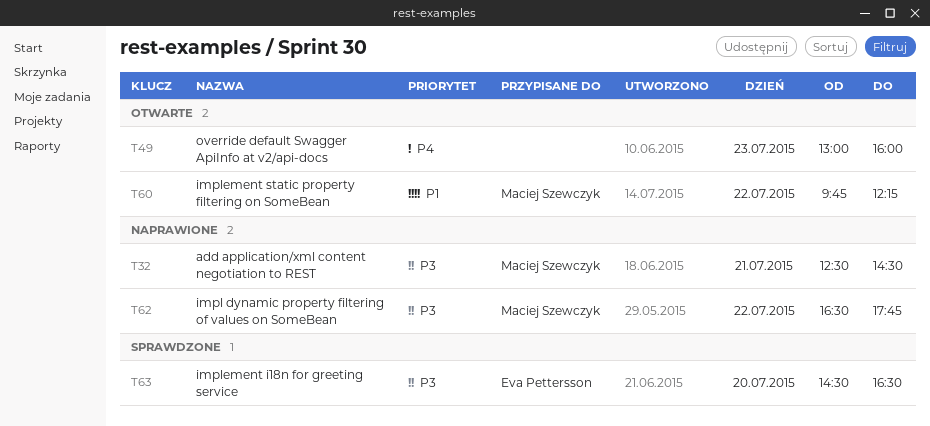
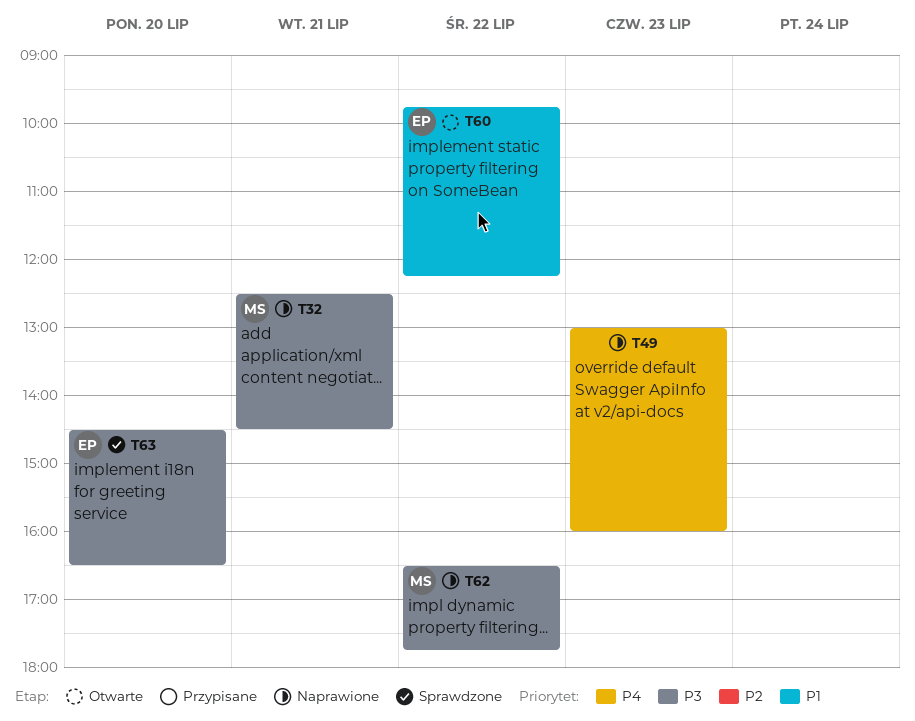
T49, status: Otwarte -> Naprawione
T60, owner: Maciej Szewczyk -> Eva Pettersson

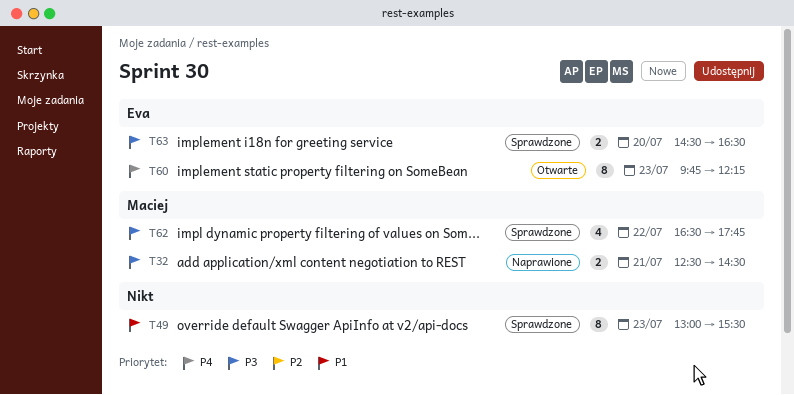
T49, status: Naprawione -> Sprawdzone
T49, priority: P4 -> P1
T49, ends: 16:00 -> 15:30
T60, priority: P1 -> P4
T60, day: Jul 22 -> Jul 23
T62, status: Naprawione -> Sprawdzone

